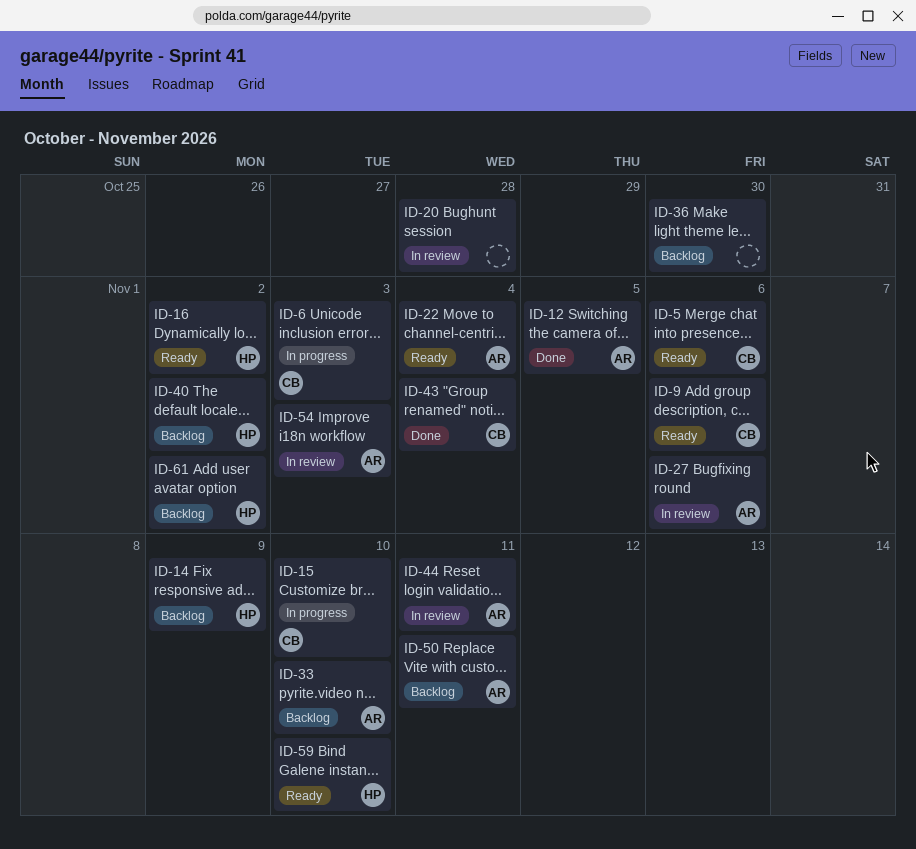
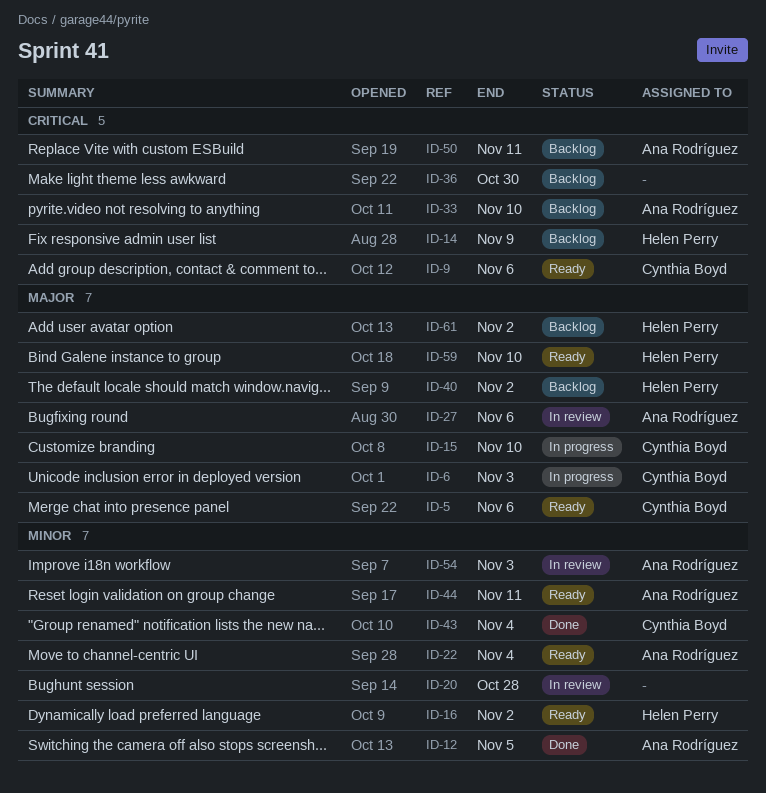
ID-44, status: In review -> Ready

